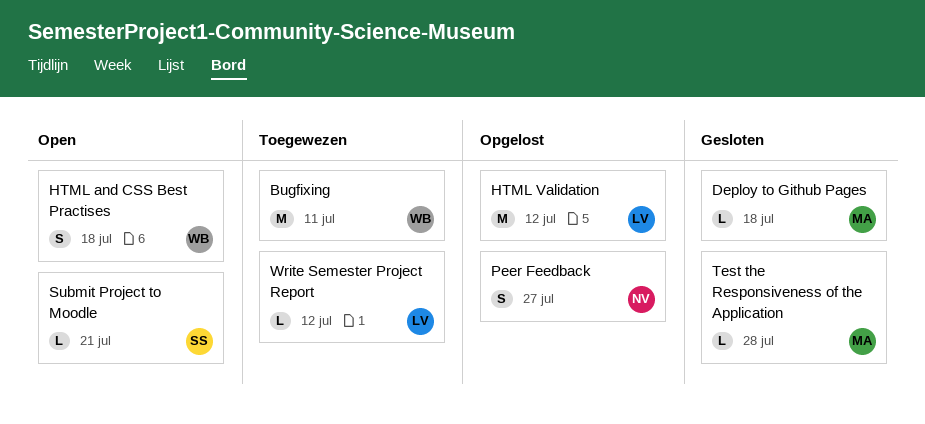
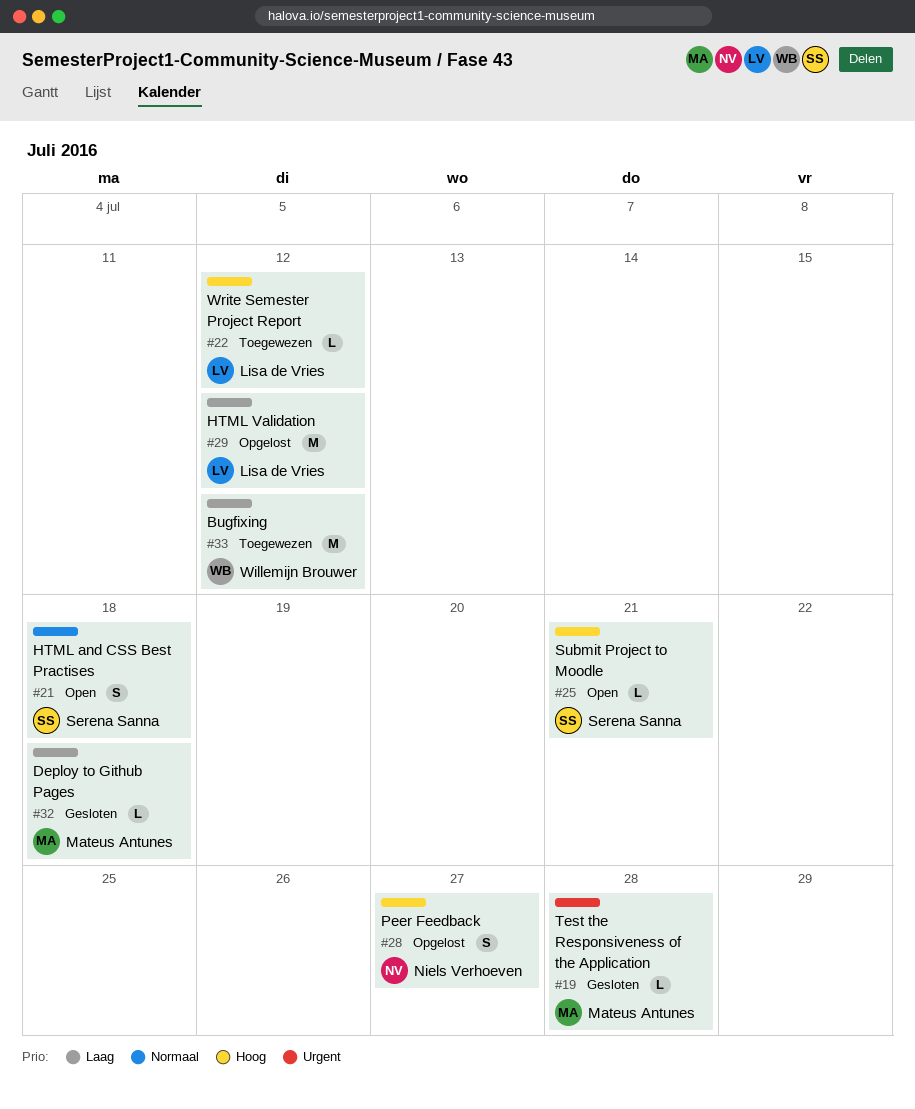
Bugfixing, due: Jul 11 -> Jul 12
HTML and CSS Best Practises, owner: Willemijn Brouwer -> Serena Sanna

